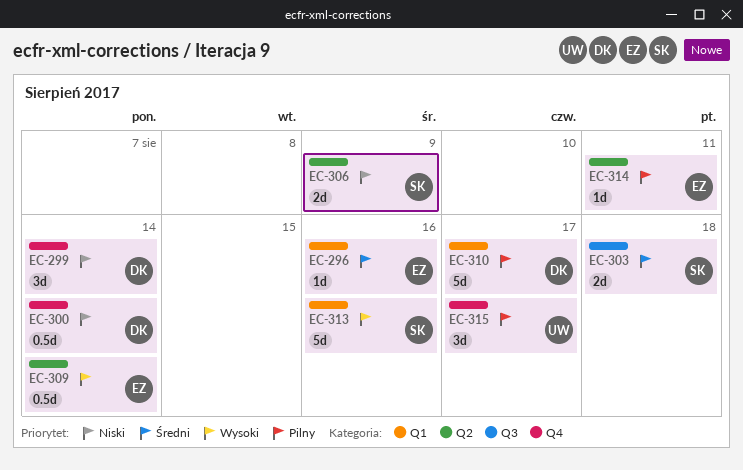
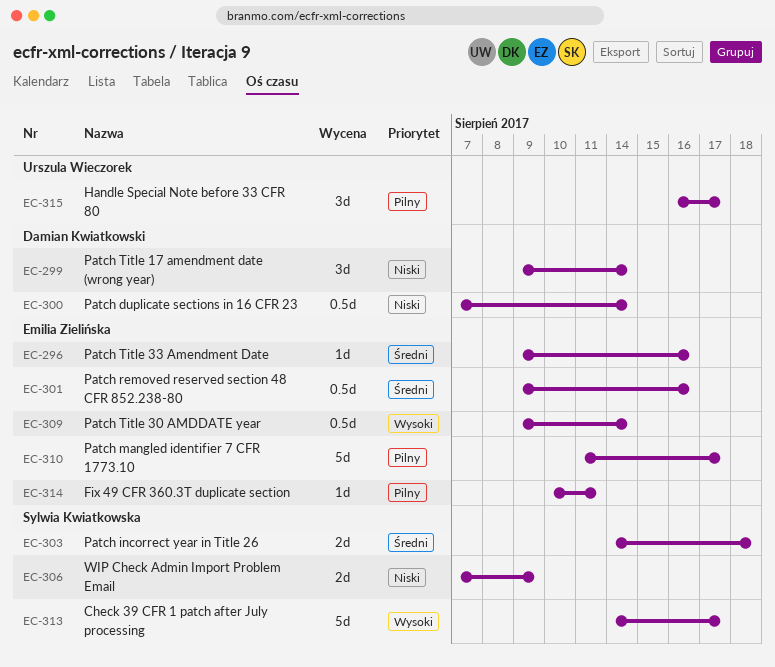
EC-301: none -> present
EC-310, owner: Damian Kwiatkowski -> Emilia Zielińska
EC-313, due: Aug 16 -> Aug 17

